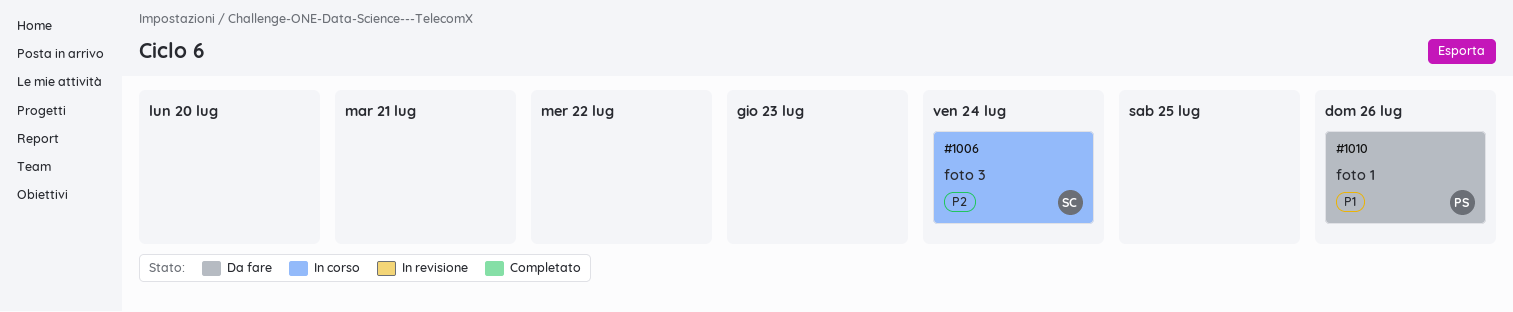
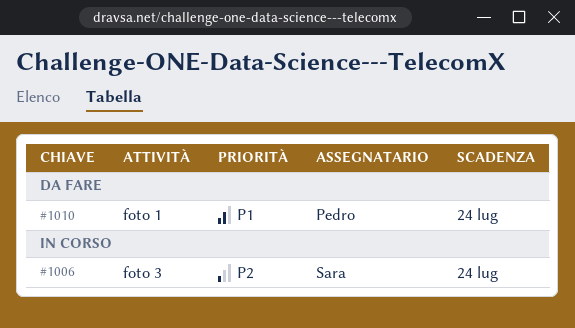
#1010, due: Jul 26 -> Jul 24

